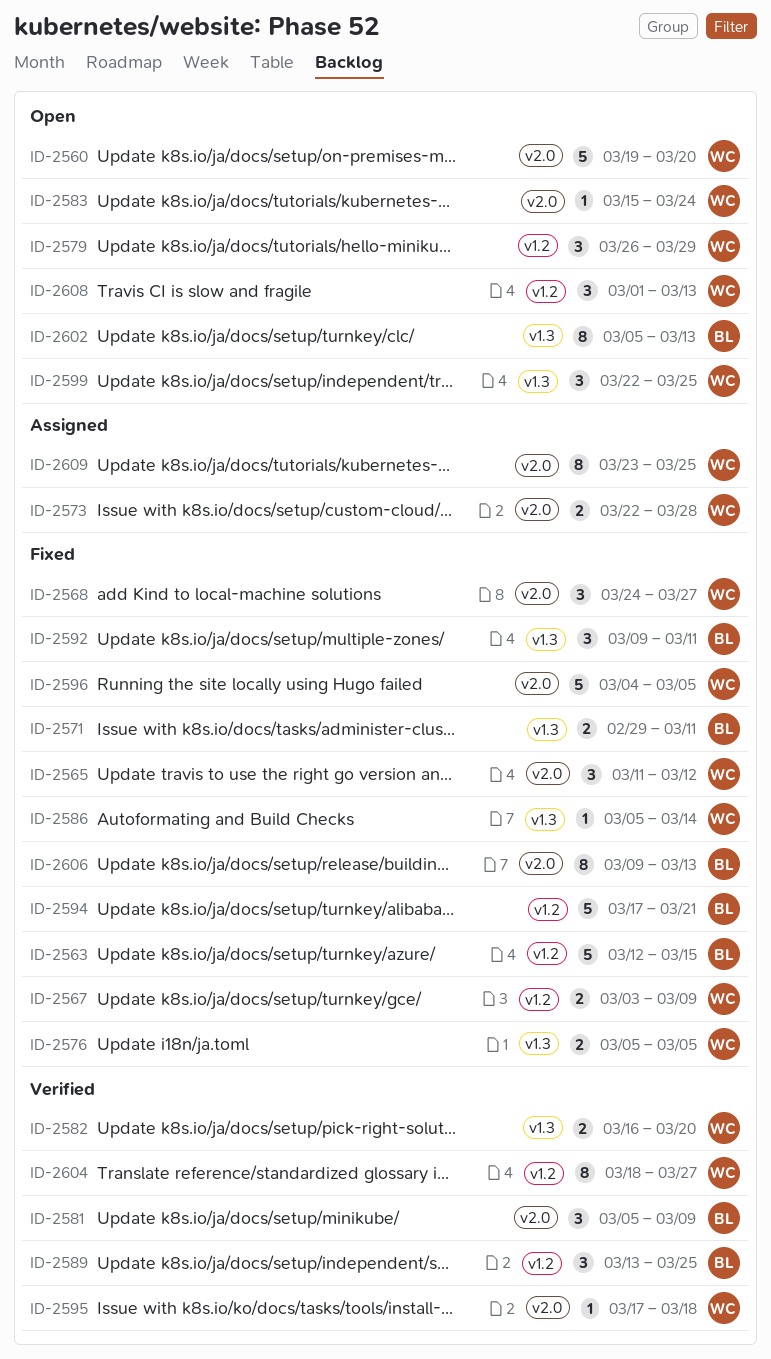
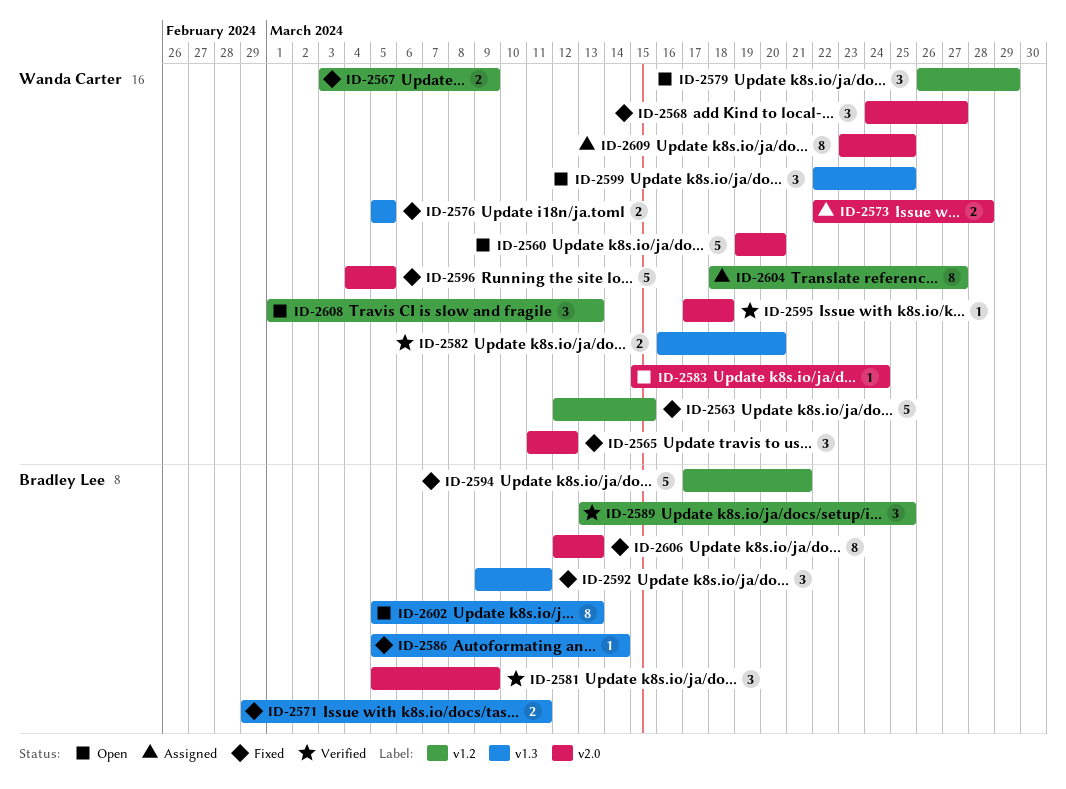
ID-2563, owner: Bradley Lee -> Wanda Carter
ID-2586, owner: Wanda Carter -> Bradley Lee
ID-2604, status: Verified -> Assigned
ID-2606, start: Mar 9 -> Mar 12

